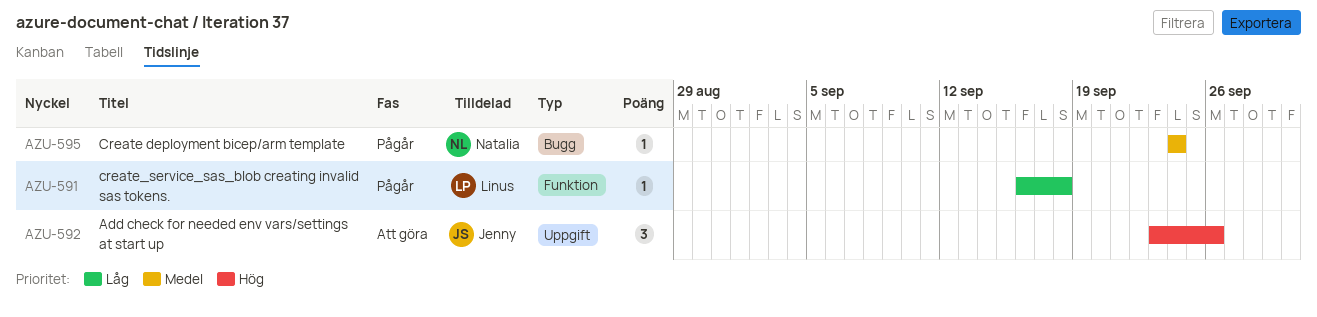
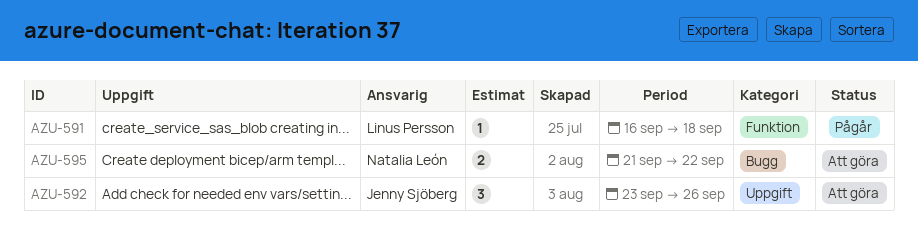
AZU-595, status: Pågår -> Att göra
AZU-595, estimate: 1 -> 2
AZU-595, start: Sep 24 -> Sep 21
AZU-595, due: Sep 24 -> Sep 22

